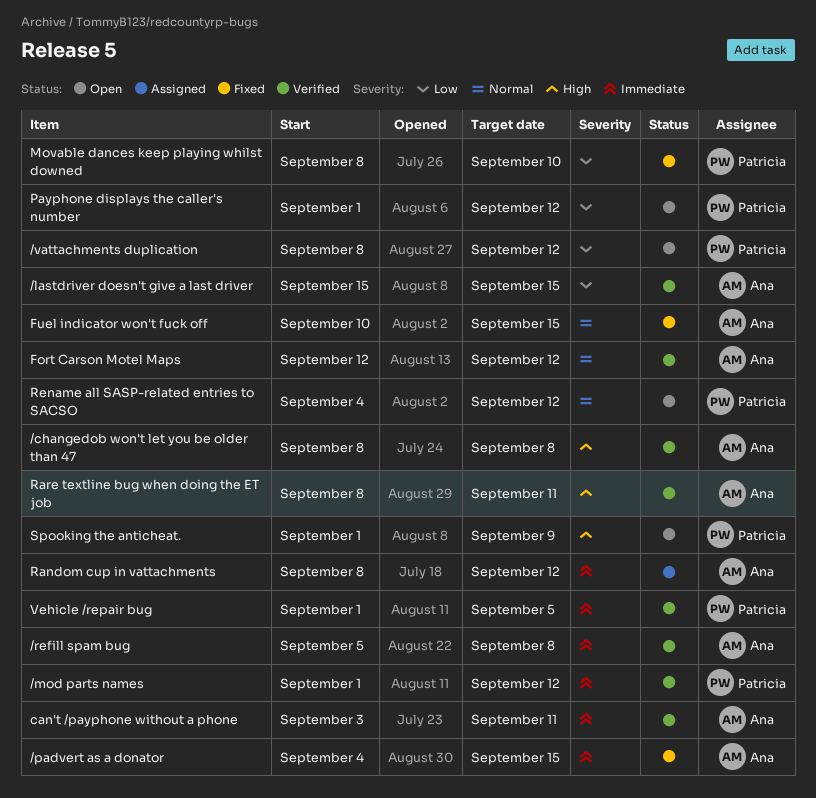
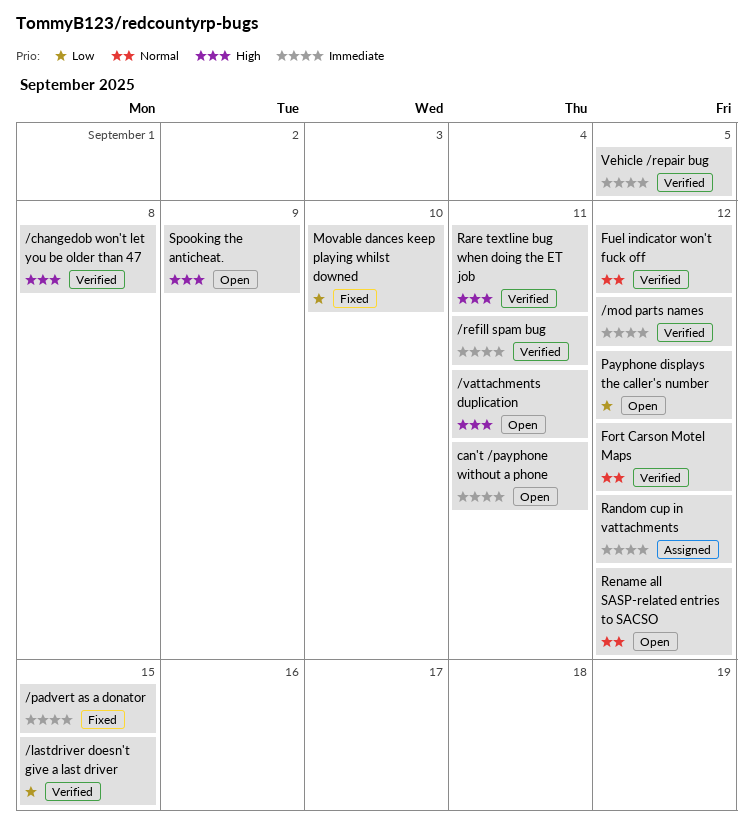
/refill spam bug, due: Sep 8 -> Sep 11
/vattachments duplication, priority: Low -> High
/vattachments duplication, due: Sep 12 -> Sep 11
can't /payphone without a phone, status: Verified -> Open
Fuel indicator won't fuck off, status: Fixed -> Verified
Fuel indicator won't fuck off, due: Sep 15 -> Sep 12

